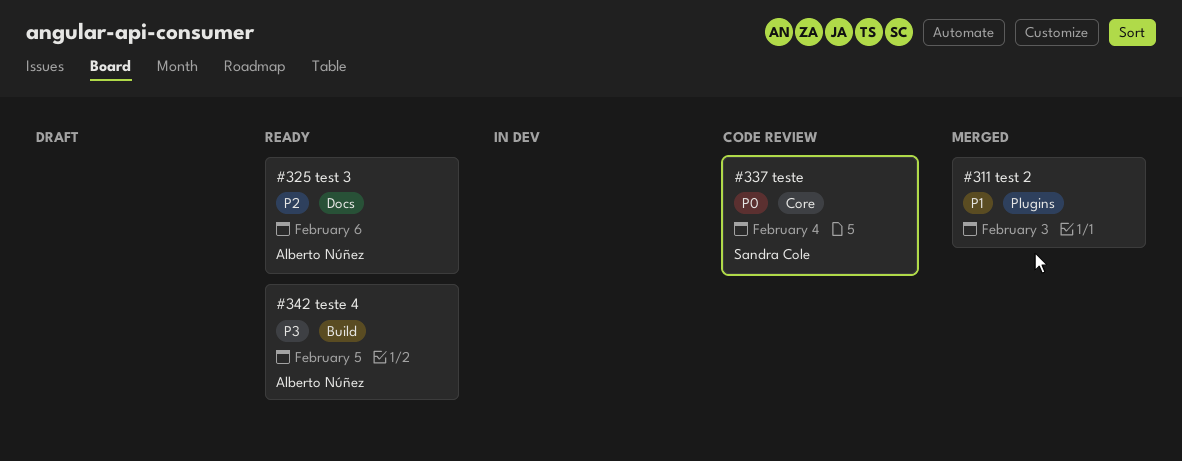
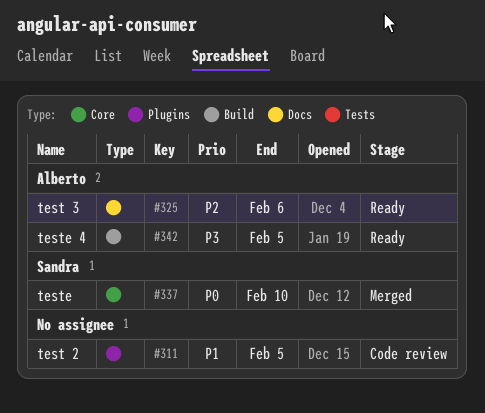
#311, status: Merged -> Code review
#311, due: Feb 3 -> Feb 5
#337, status: Code review -> Merged
#337, due: Feb 4 -> Feb 10

